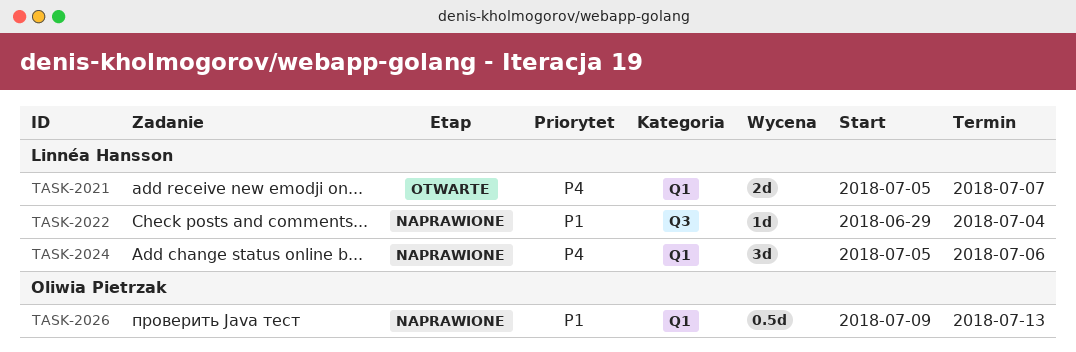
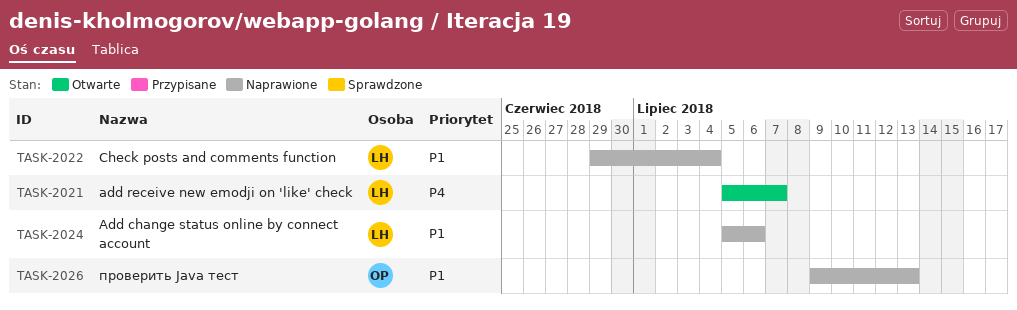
TASK-2024, priority: P4 -> P1

